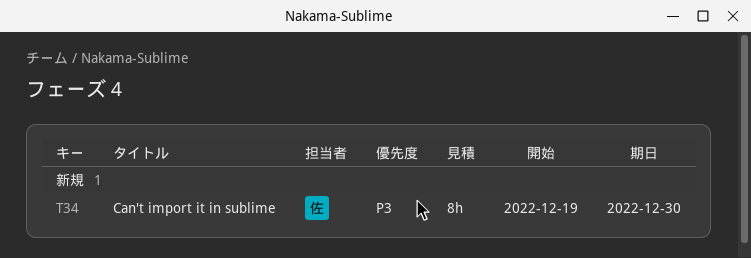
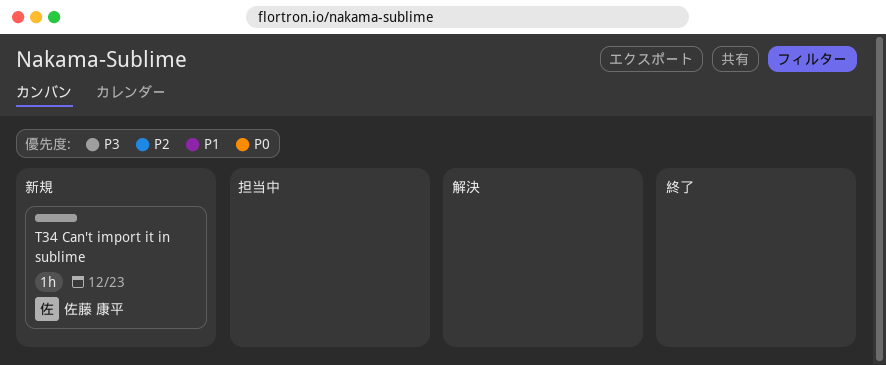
T34, estimate: 8h -> 1h
T34, due: Dec 30 -> Dec 23

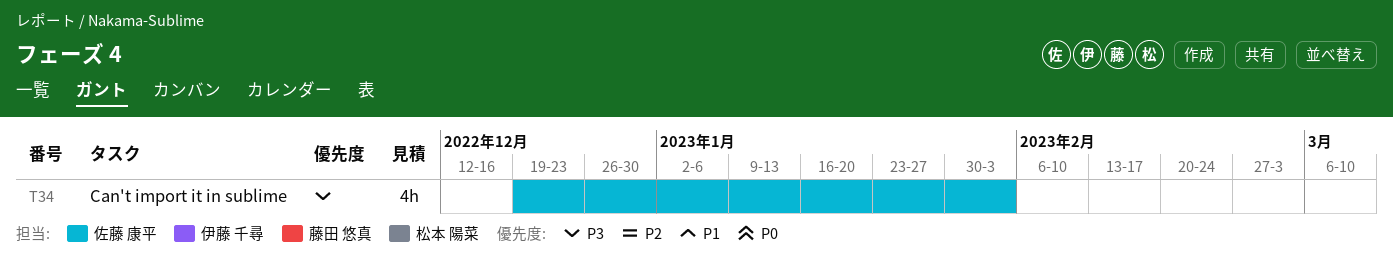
T34, estimate: 1h -> 4h
T34, due: Dec 23 -> Feb 3

